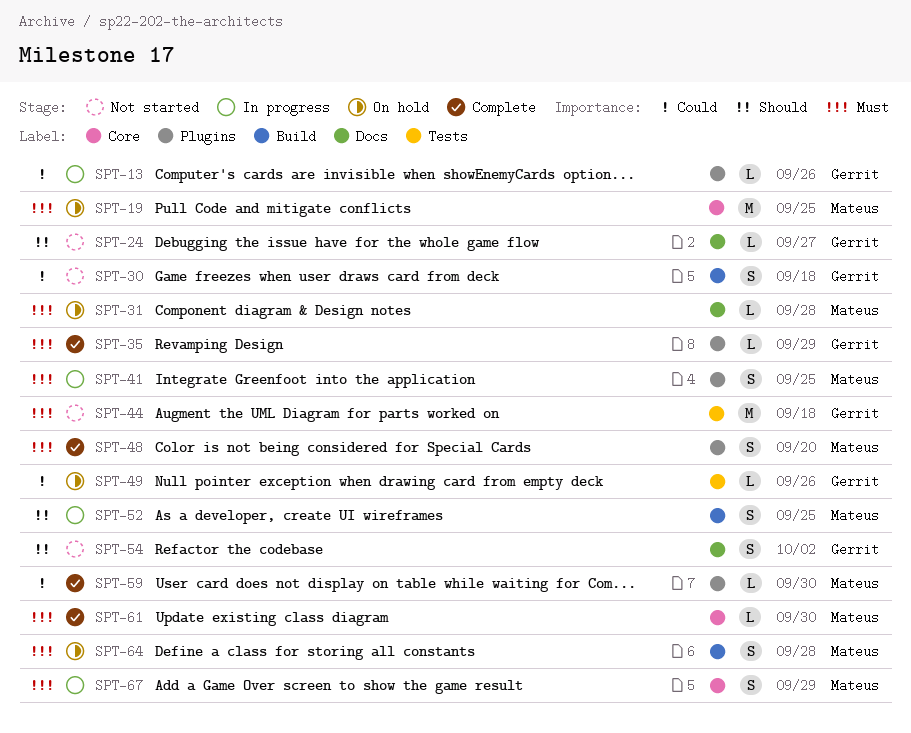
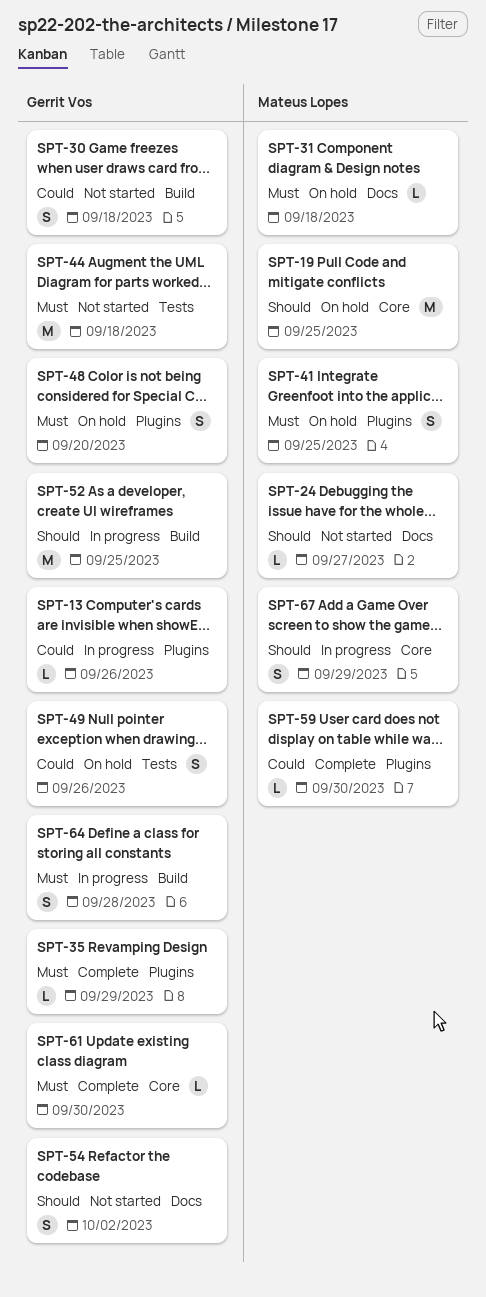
SPT-19, priority: Must -> Should
SPT-24, owner: Gerrit Vos -> Mateus Lopes
SPT-31, due: Sep 28 -> Sep 18
SPT-41, status: In progress -> On hold
SPT-48, status: Complete -> On hold
SPT-48, owner: Mateus Lopes -> Gerrit Vos
SPT-49, estimate: L -> S
SPT-52, owner: Mateus Lopes -> Gerrit Vos
SPT-52, estimate: S -> M
SPT-61, owner: Mateus Lopes -> Gerrit Vos
SPT-64, status: On hold -> In progress
SPT-64, owner: Mateus Lopes -> Gerrit Vos
SPT-67, priority: Must -> Should

